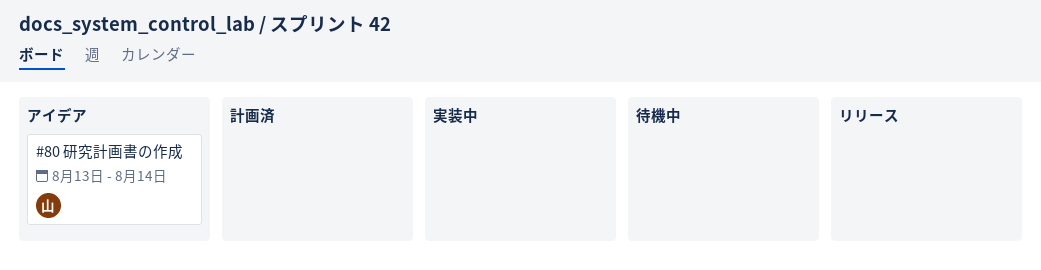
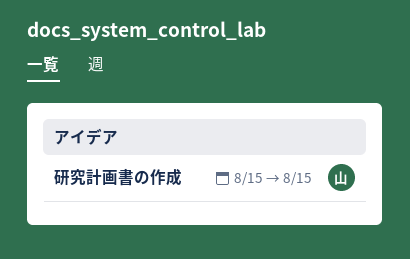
研究計画書の作成, start: Aug 13 -> Aug 15
研究計画書の作成, due: Aug 14 -> Aug 15

